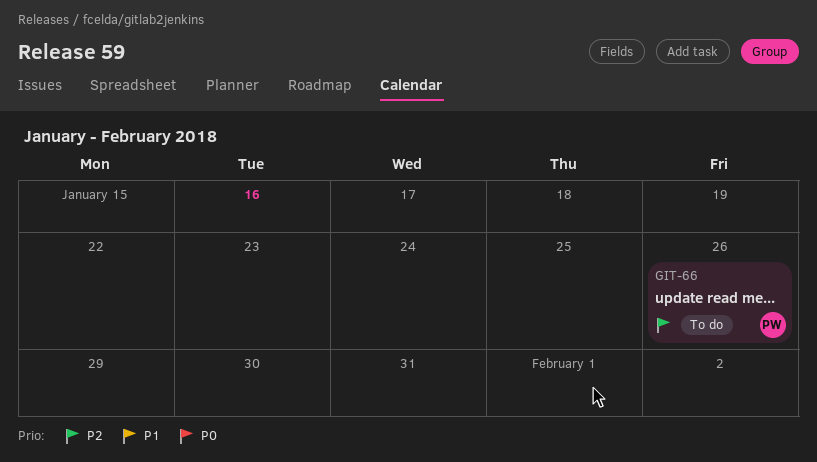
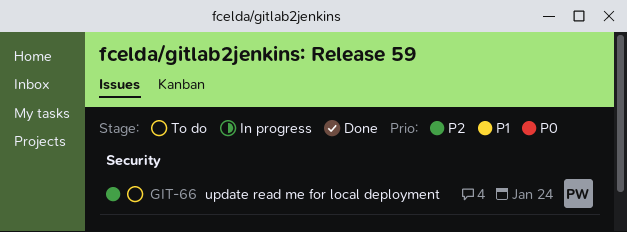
GIT-66, due: Jan 26 -> Jan 24

